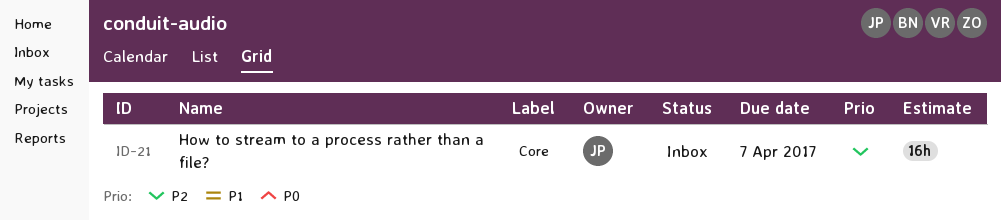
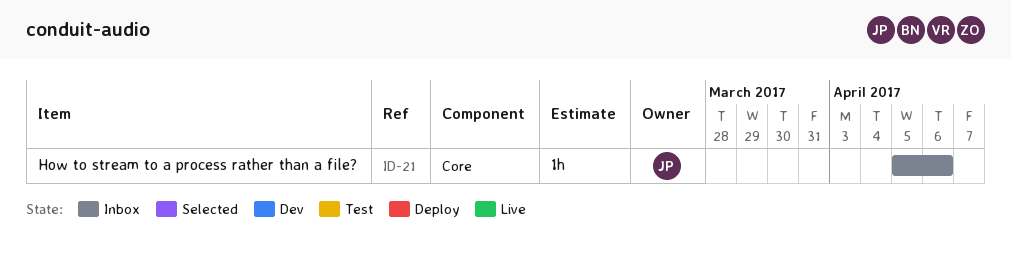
ID-21, estimate: 16h -> 1h
ID-21, due: Apr 7 -> Apr 6

